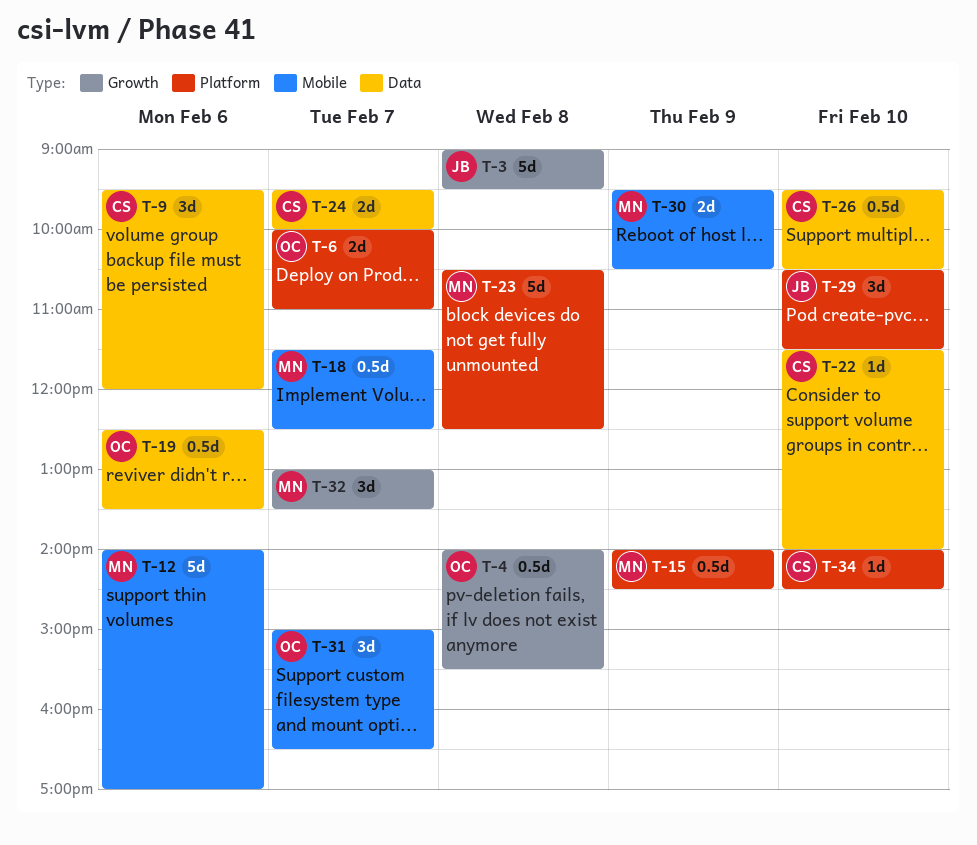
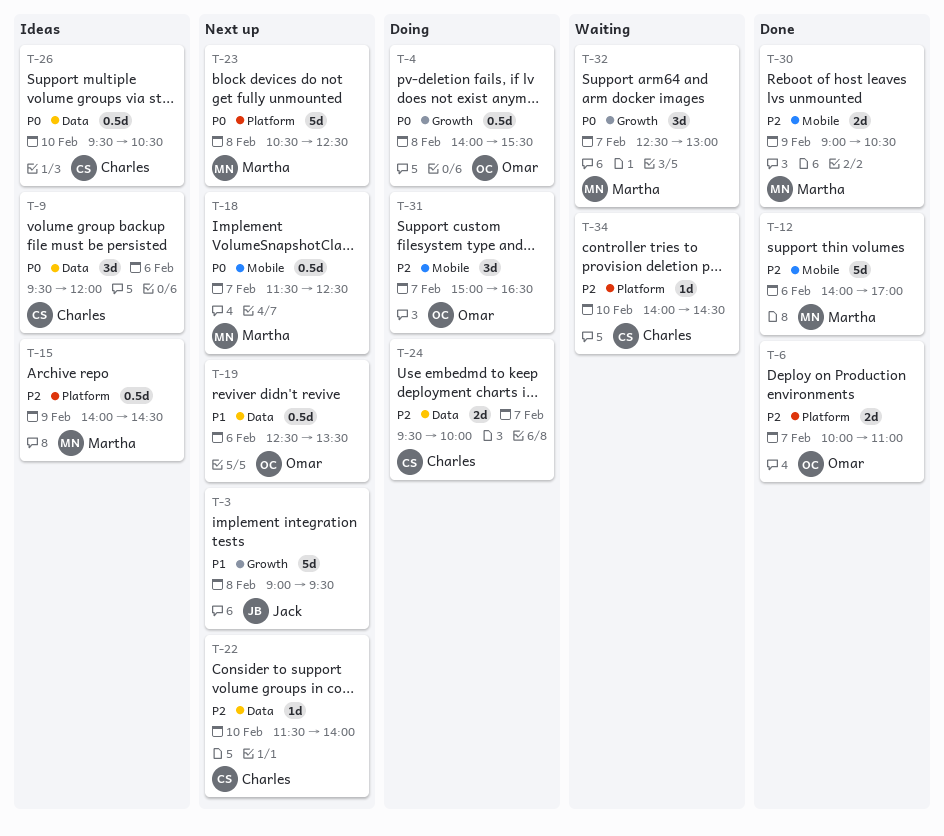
T-29: present -> none
T-30, begins: 09:30 -> 09:00
T-32, begins: 13:00 -> 12:30
T-32, ends: 13:30 -> 13:00

